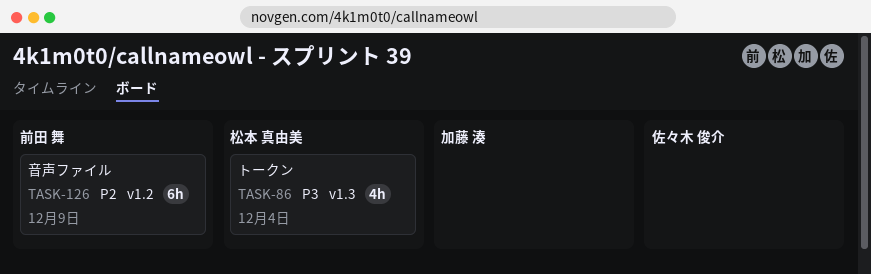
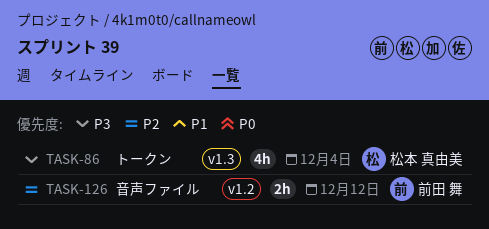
TASK-126, estimate: 6h -> 2h
TASK-126, due: Dec 9 -> Dec 12

